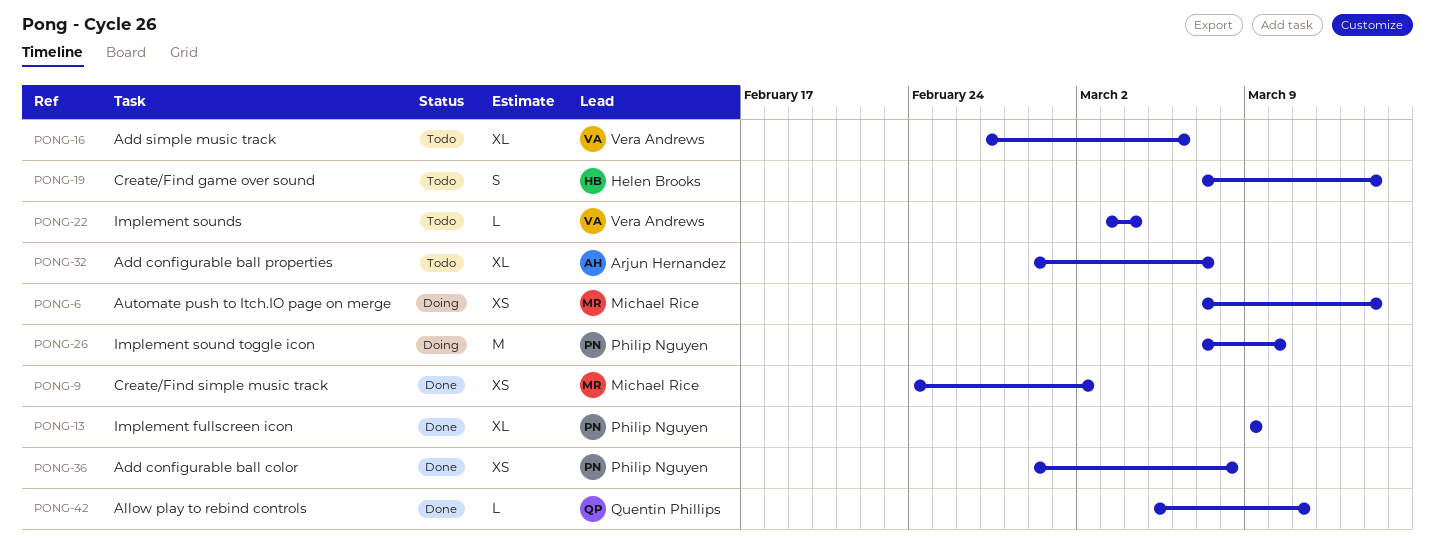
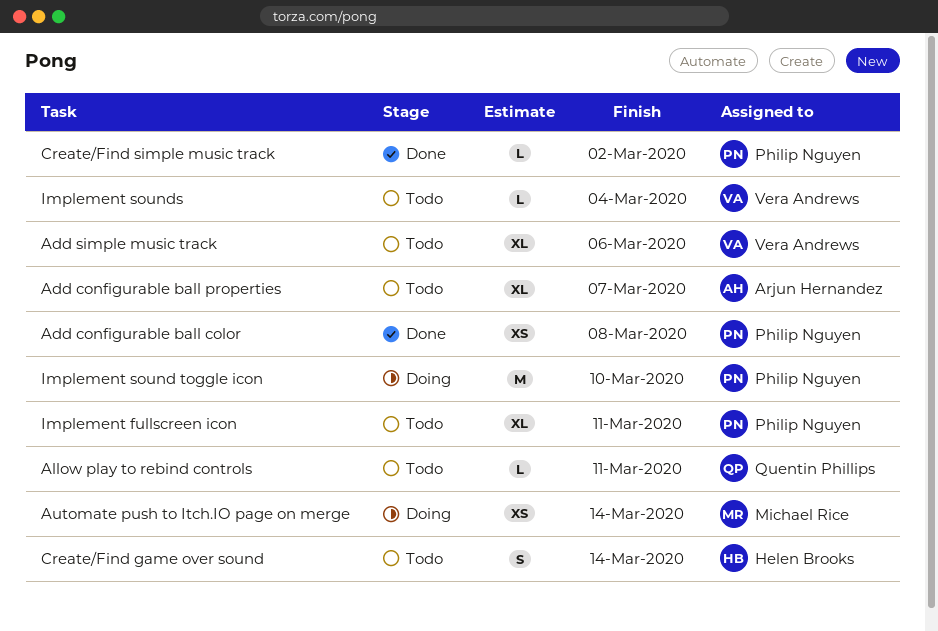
Allow play to rebind controls, status: Done -> Todo
Create/Find simple music track, owner: Michael Rice -> Philip Nguyen
Create/Find simple music track, estimate: XS -> L
Implement fullscreen icon, status: Done -> Todo
Implement fullscreen icon, due: Mar 9 -> Mar 11

